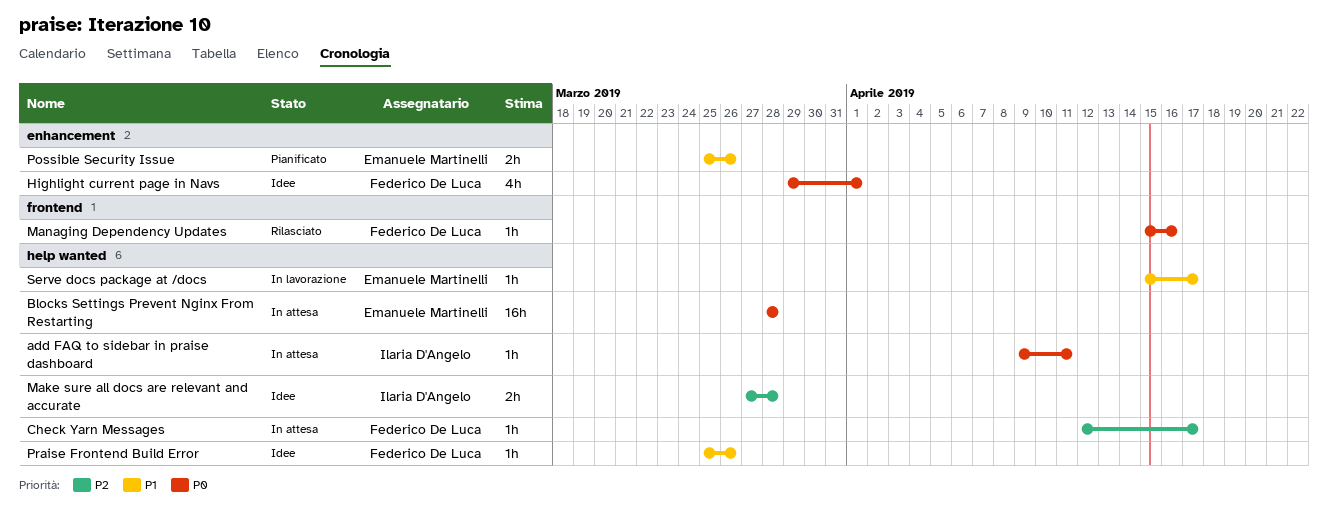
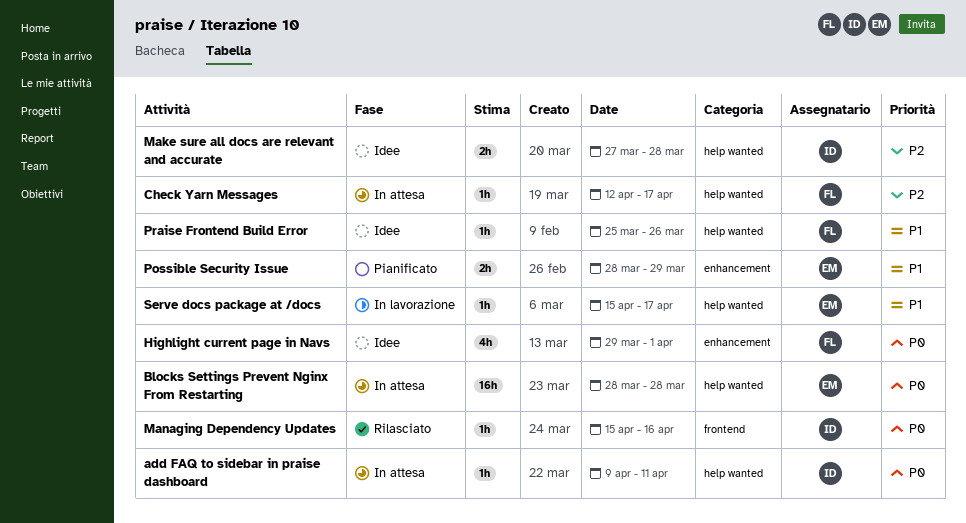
Managing Dependency Updates, owner: Federico De Luca -> Ilaria D'Angelo
Possible Security Issue, start: Mar 25 -> Mar 28
Possible Security Issue, due: Mar 26 -> Mar 29

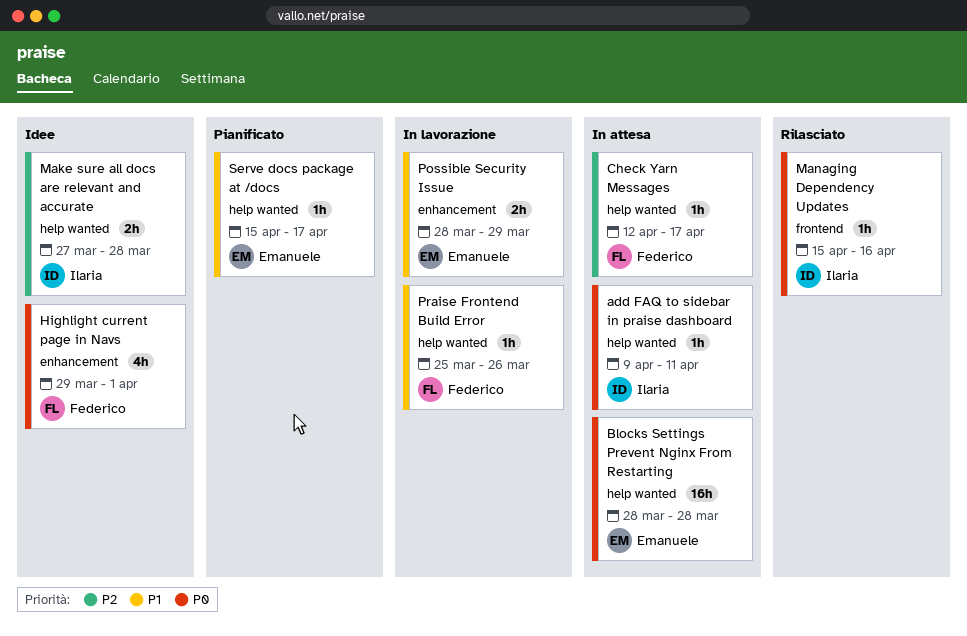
Possible Security Issue, status: Pianificato -> In lavorazione
Praise Frontend Build Error, status: Idee -> In lavorazione
Serve docs package at /docs, status: In lavorazione -> Pianificato

